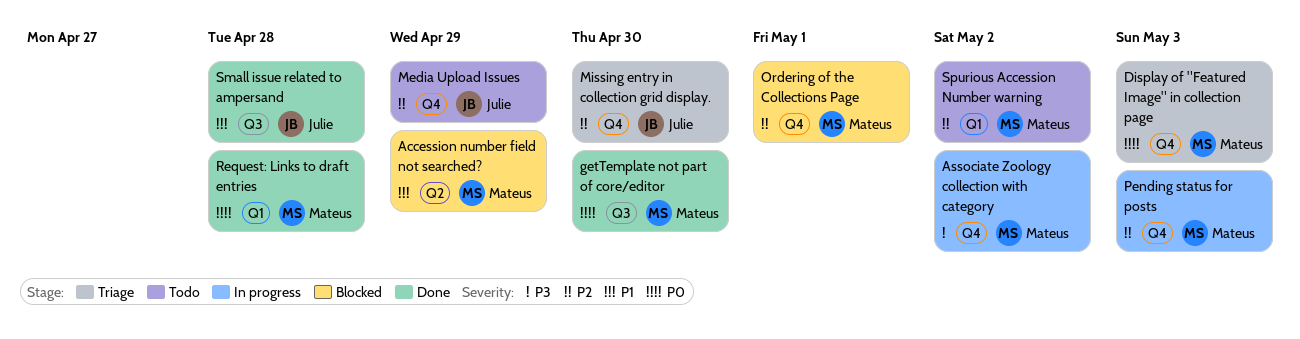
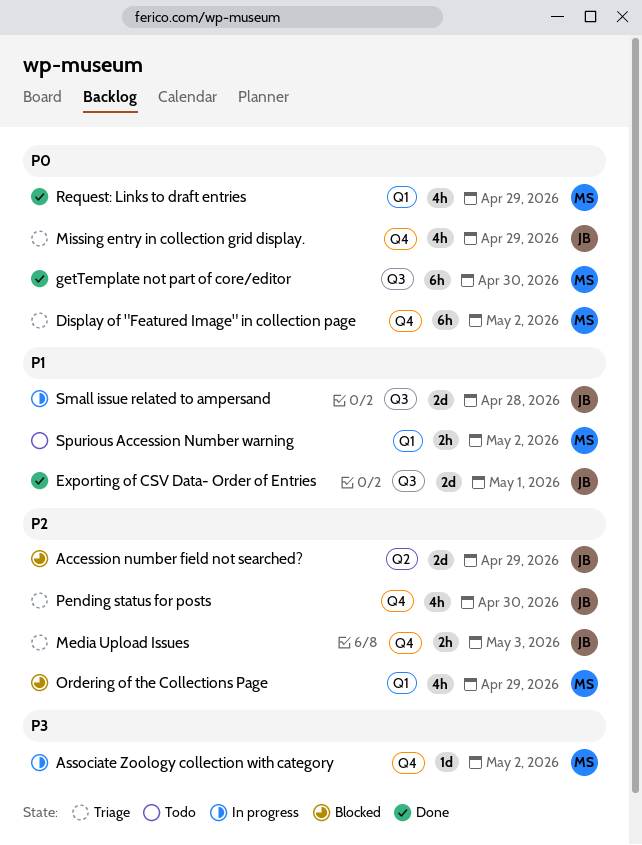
Accession number field not searched?, owner: Mateus -> Julie
Accession number field not searched?, priority: P1 -> P2
Display of "Featured Image" in collection page, due: May 3 -> May 2
Exporting of CSV Data- Order of Entries: none -> present
Media Upload Issues, status: Todo -> Triage
Media Upload Issues, due: Apr 29 -> May 3
Missing entry in collection grid display., priority: P2 -> P0
Missing entry in collection grid display., due: Apr 30 -> Apr 29
Ordering of the Collections Page, label: Q4 -> Q1
Ordering of the Collections Page, due: May 1 -> Apr 29
Pending status for posts, status: In progress -> Triage
Pending status for posts, owner: Mateus -> Julie
Pending status for posts, due: May 3 -> Apr 30
Request: Links to draft entries, due: Apr 28 -> Apr 29
Small issue related to ampersand, status: Done -> In progress
Spurious Accession Number warning, priority: P2 -> P1

